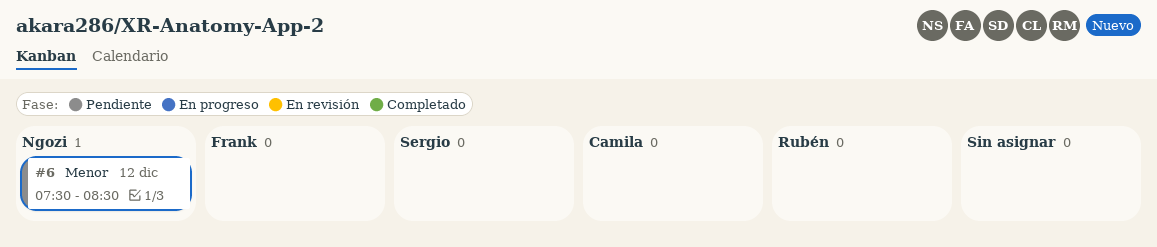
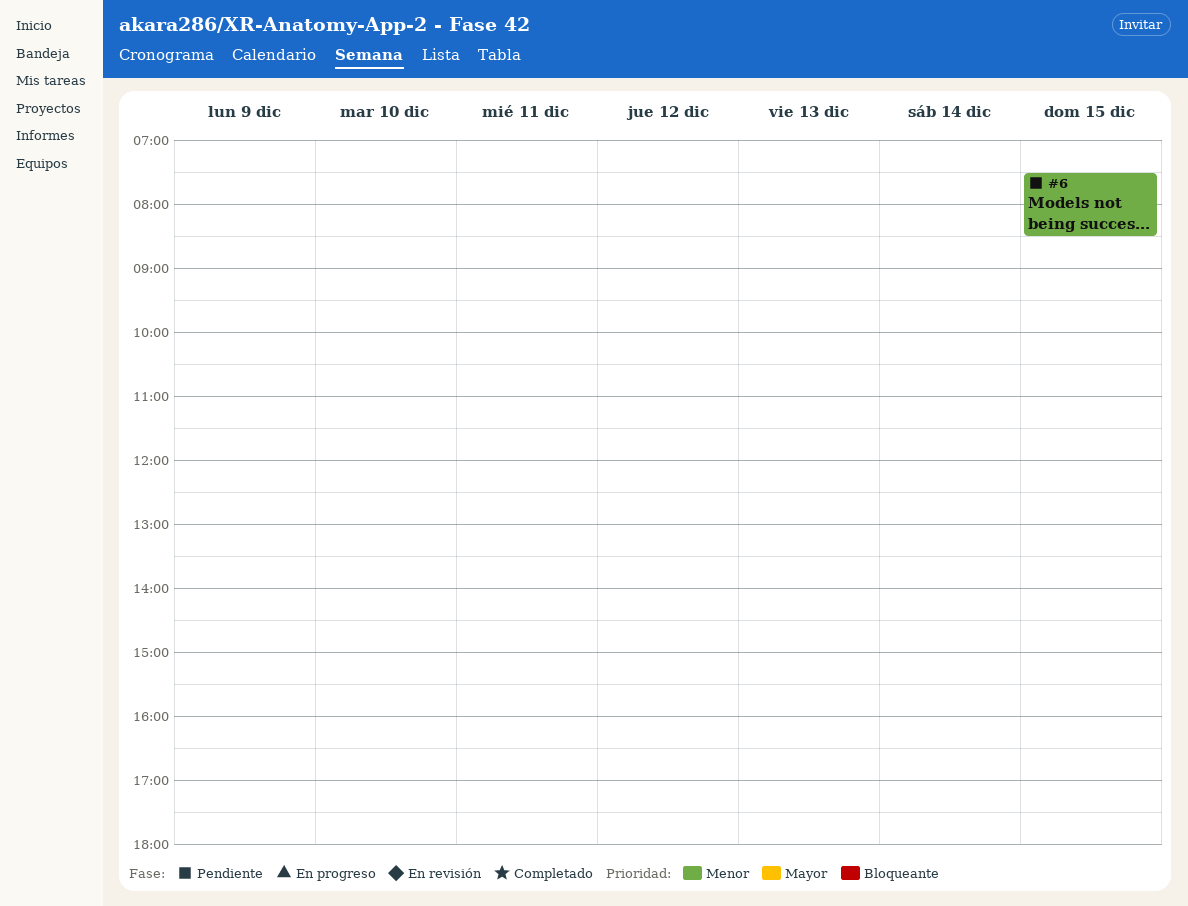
#6, day: Dec 12 -> Dec 15

